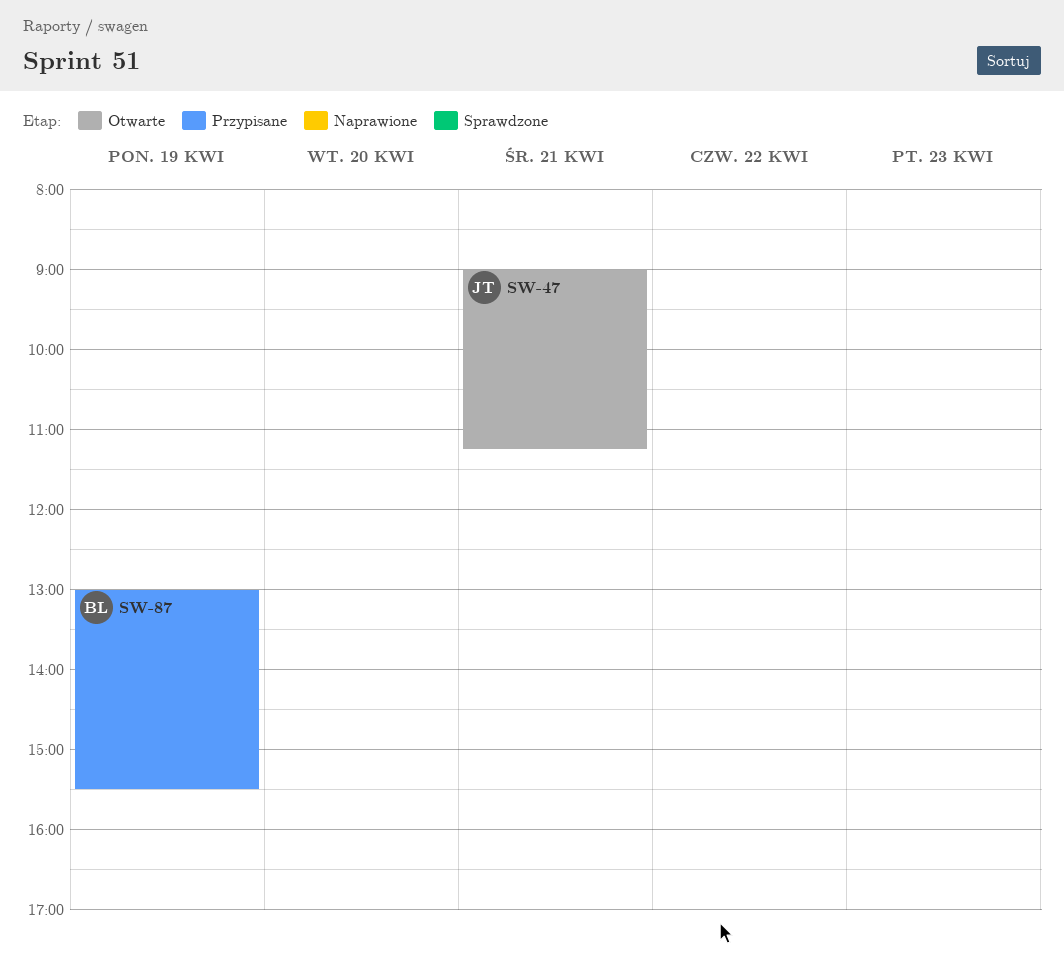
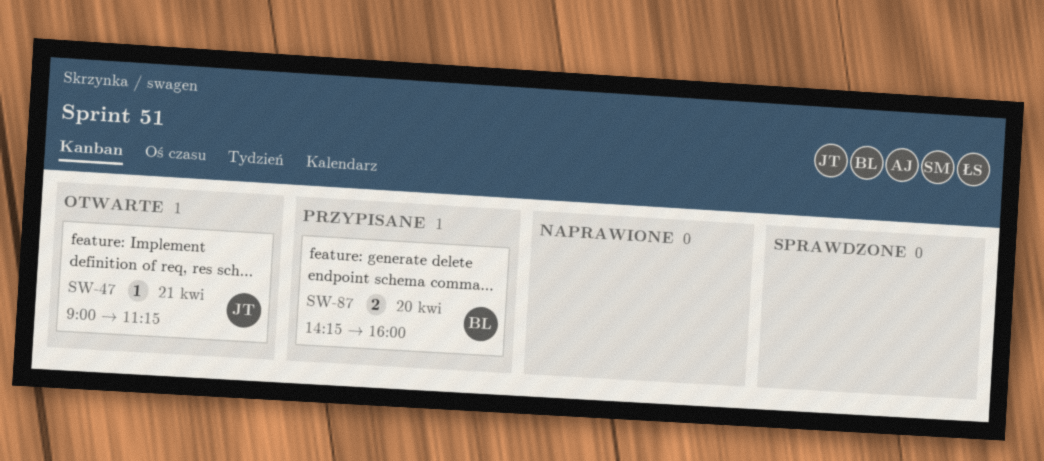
SW-87, day: Apr 19 -> Apr 20
SW-87, begins: 13:00 -> 14:15
SW-87, ends: 15:30 -> 16:00

